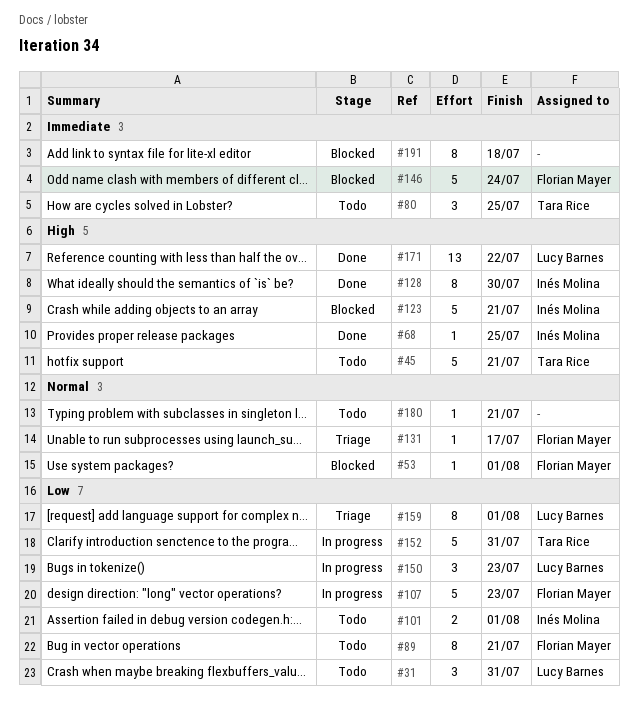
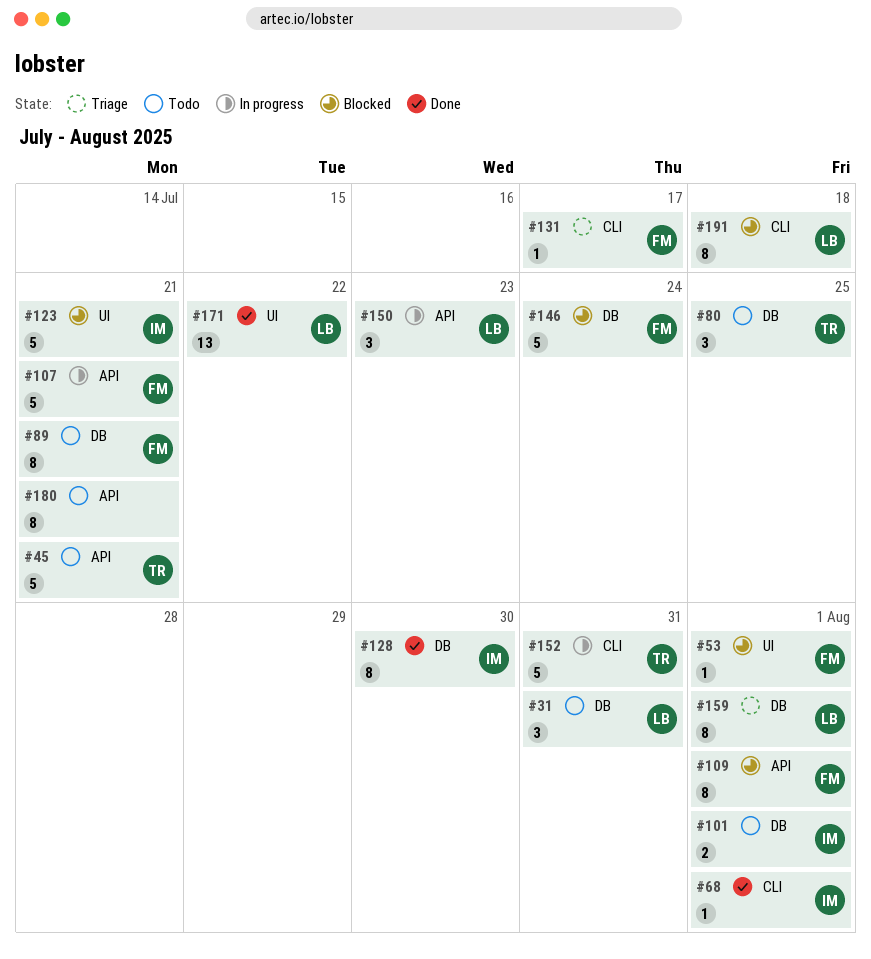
#68, due: Jul 25 -> Aug 1
#107, due: Jul 23 -> Jul 21
#109: none -> present
#180, estimate: 1 -> 8
#191, owner: none -> Lucy Barnes

